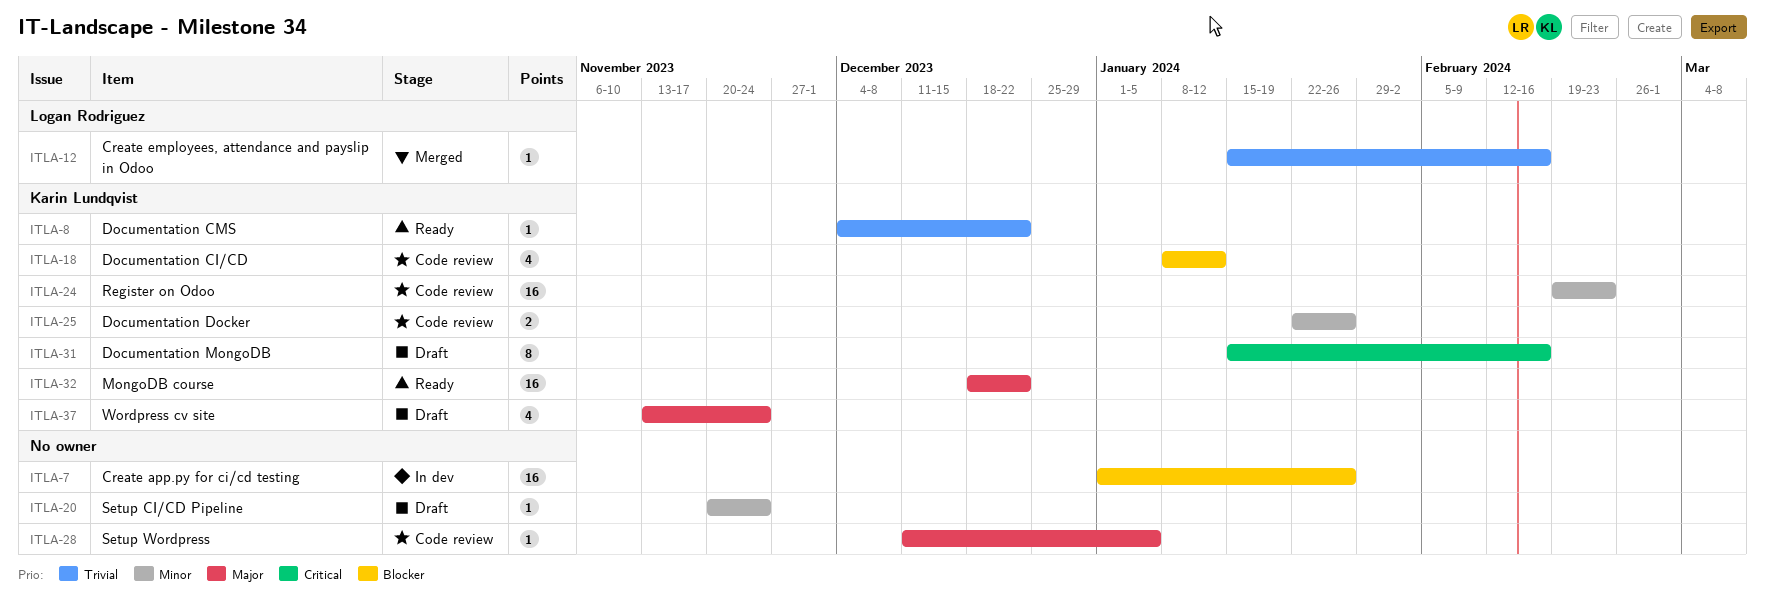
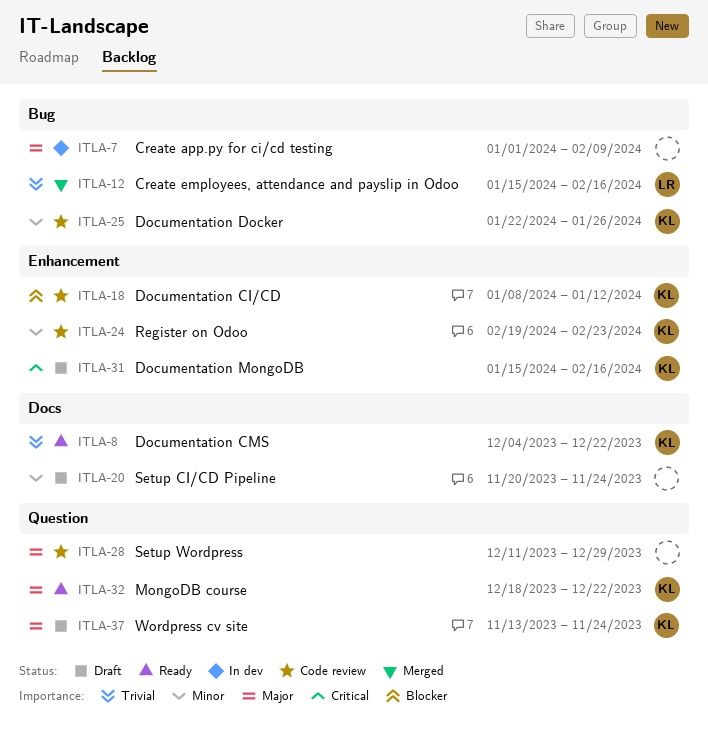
ITLA-7, priority: Blocker -> Major
ITLA-7, due: Jan 26 -> Feb 9
ITLA-28, due: Jan 5 -> Dec 29

